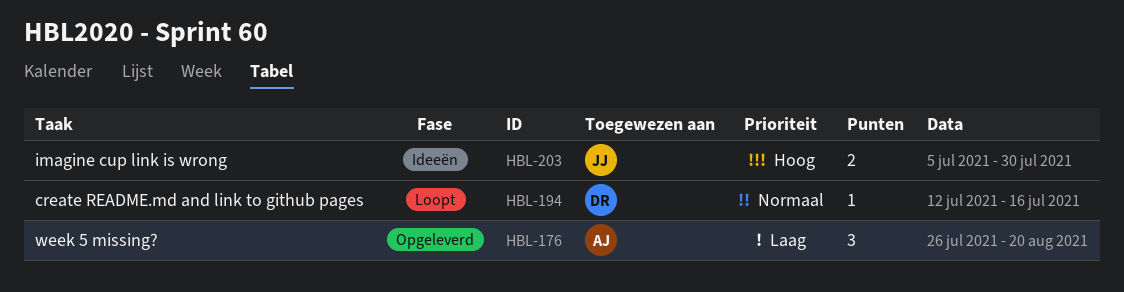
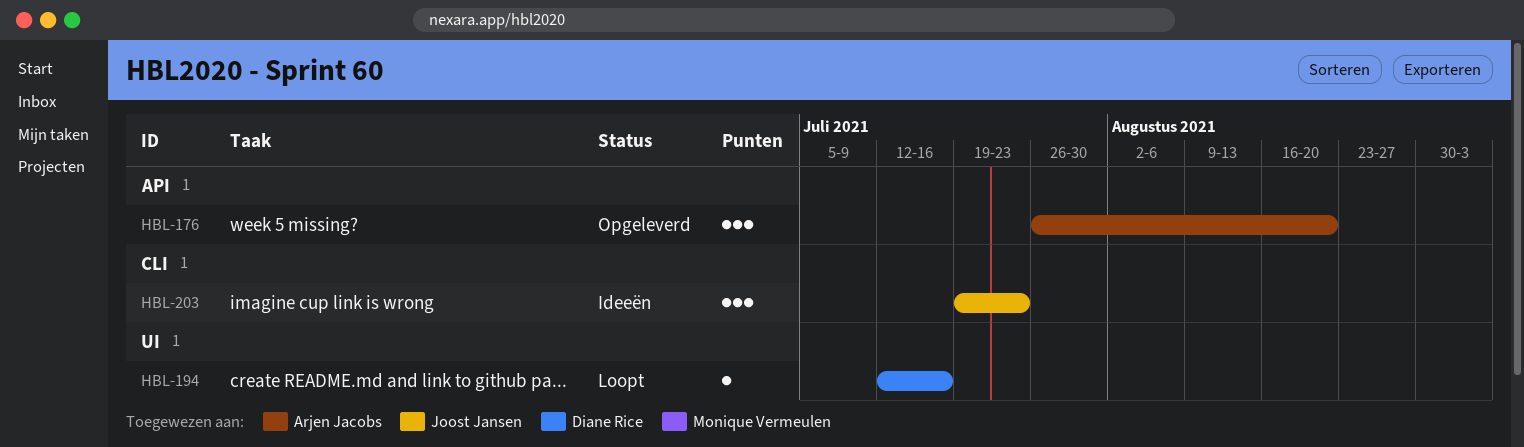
HBL-203, estimate: 2 -> 3
HBL-203, start: Jul 5 -> Jul 19
HBL-203, due: Jul 30 -> Jul 23

